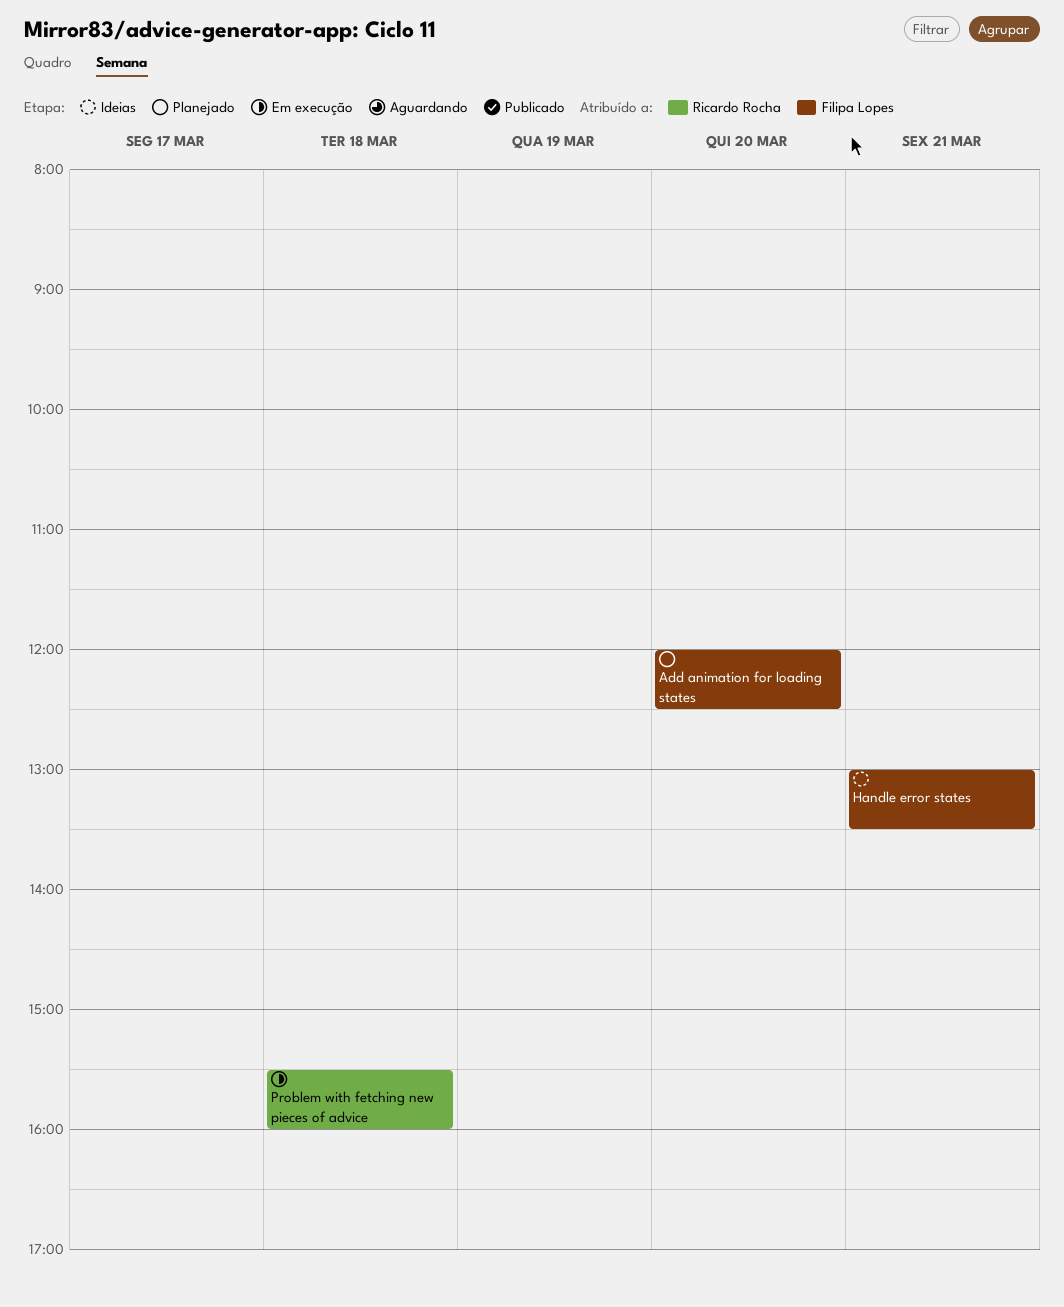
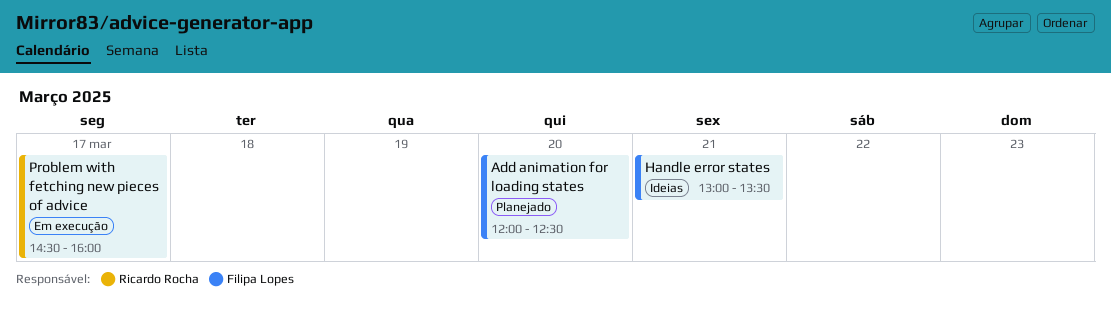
Problem with fetching new pieces of advice, day: Mar 18 -> Mar 17
Problem with fetching new pieces of advice, begins: 15:30 -> 14:30

